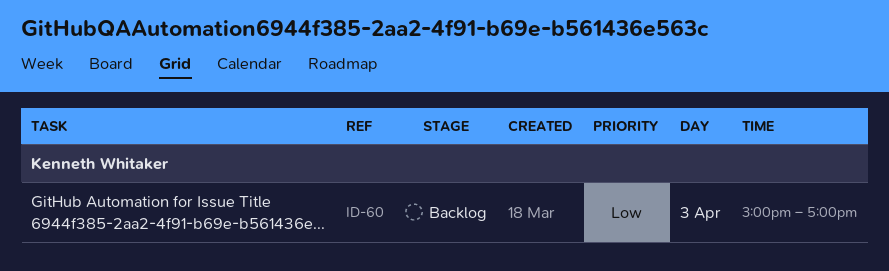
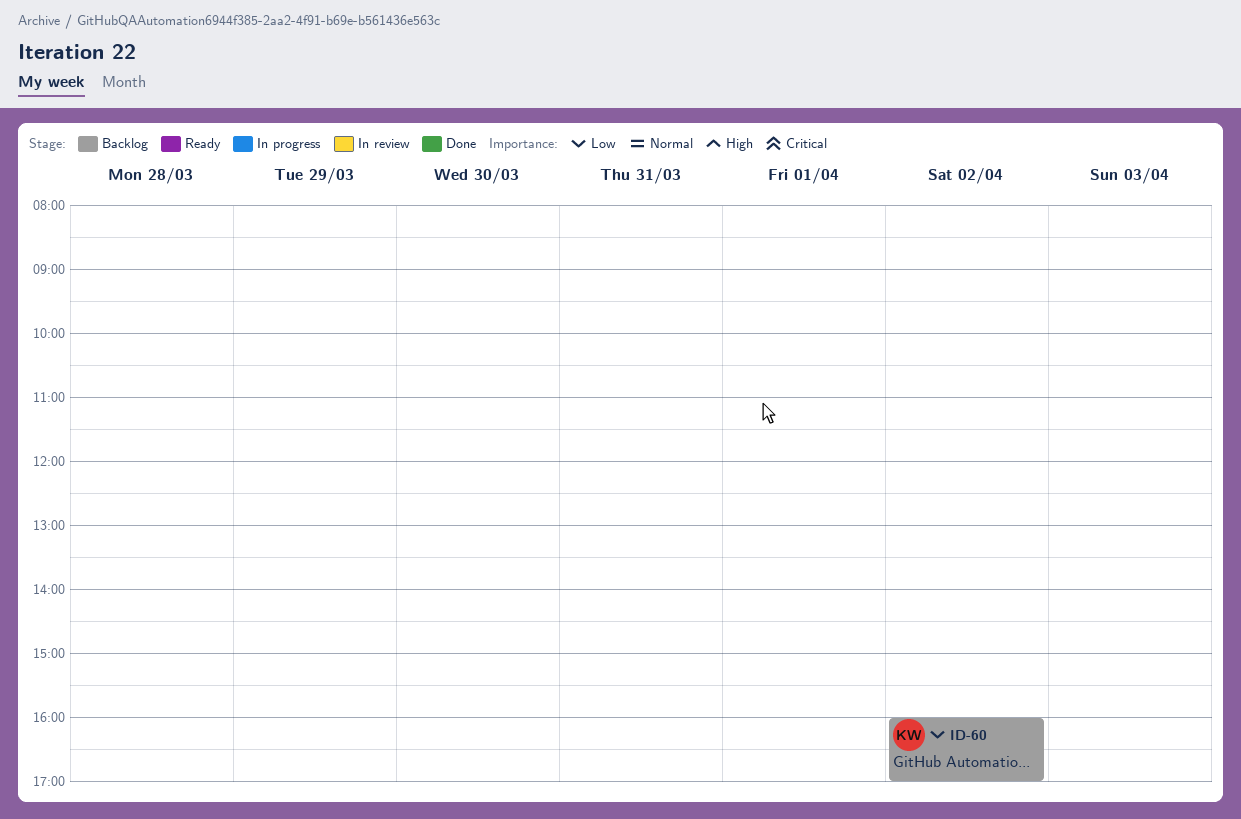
ID-60, day: Apr 3 -> Apr 2
ID-60, begins: 15:00 -> 16:00

